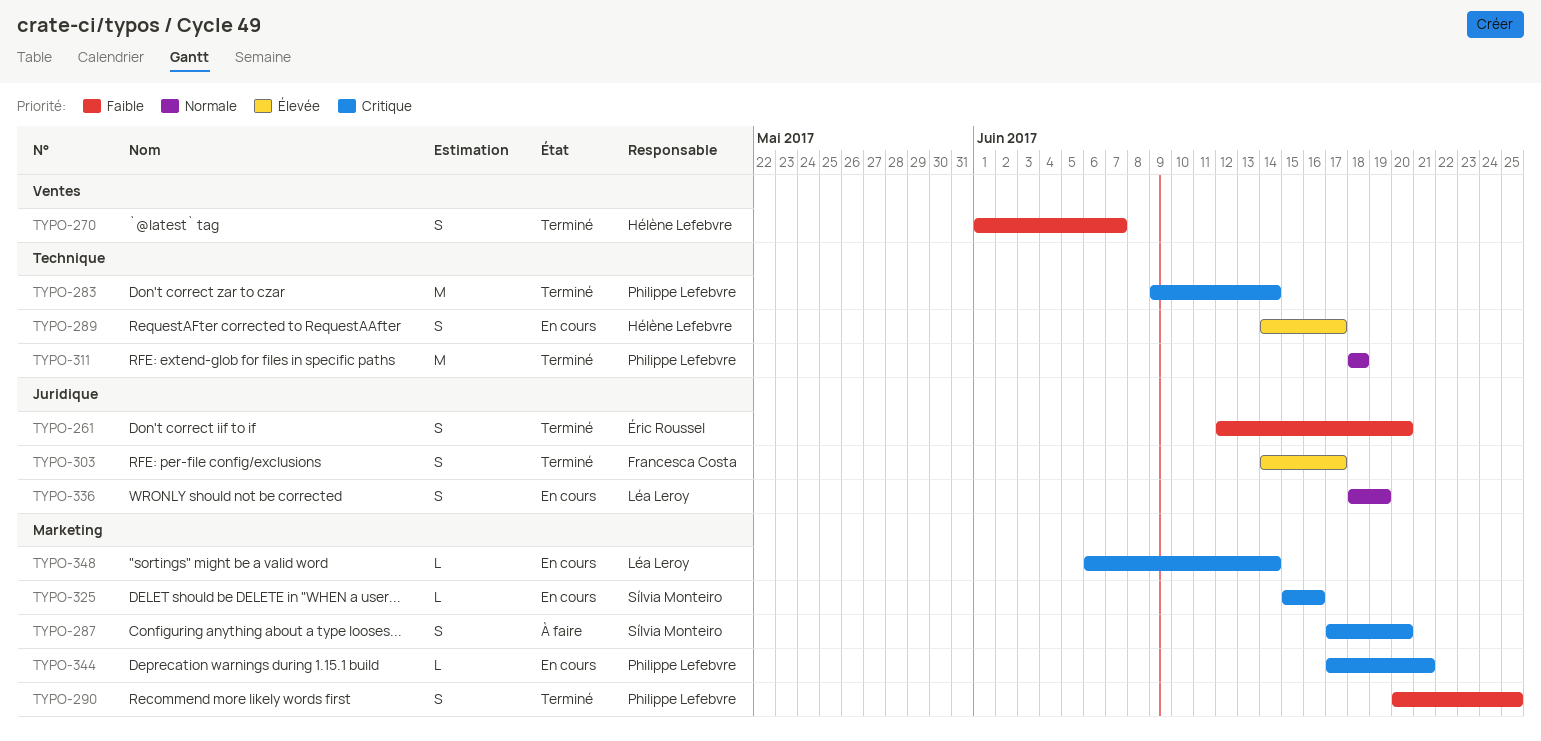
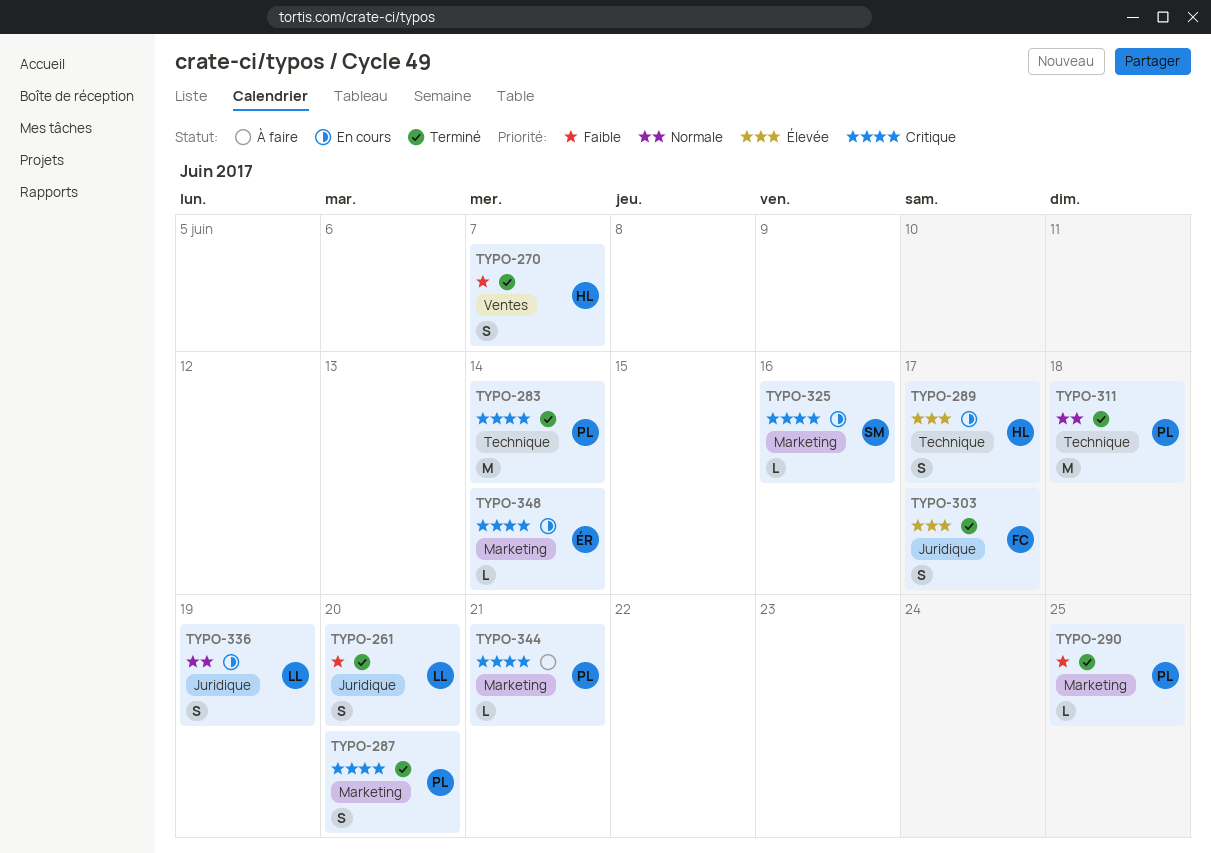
TYPO-261, owner: Éric Roussel -> Léa Leroy
TYPO-287, status: À faire -> Terminé
TYPO-287, owner: Sílvia Monteiro -> Philippe Lefebvre
TYPO-290, estimate: S -> L
TYPO-344, status: En cours -> À faire
TYPO-348, owner: Léa Leroy -> Éric Roussel

